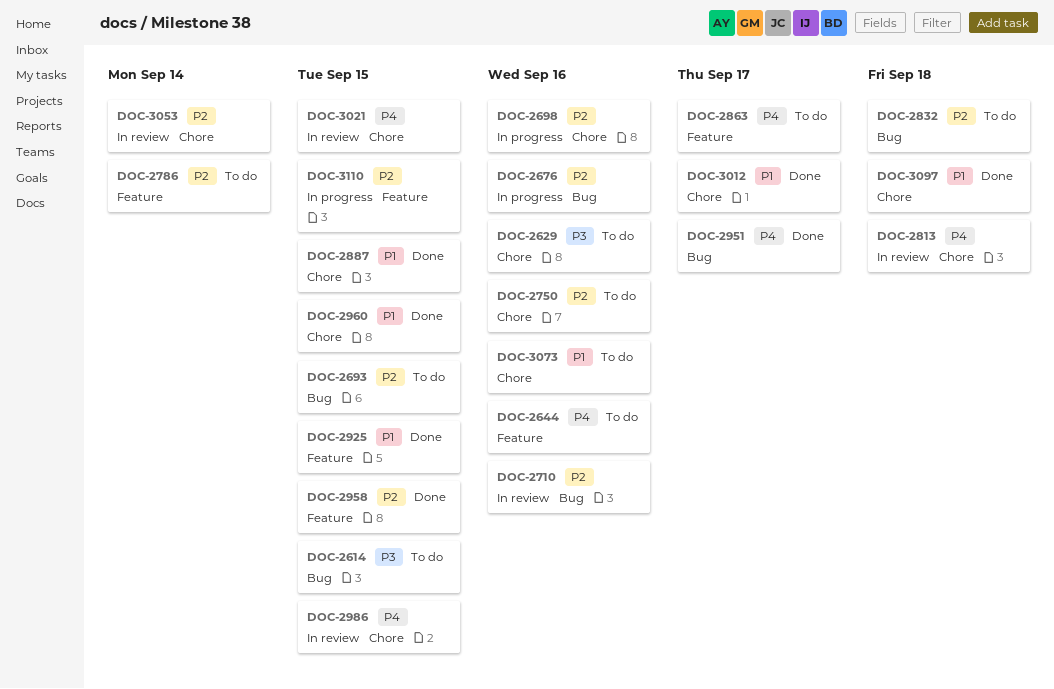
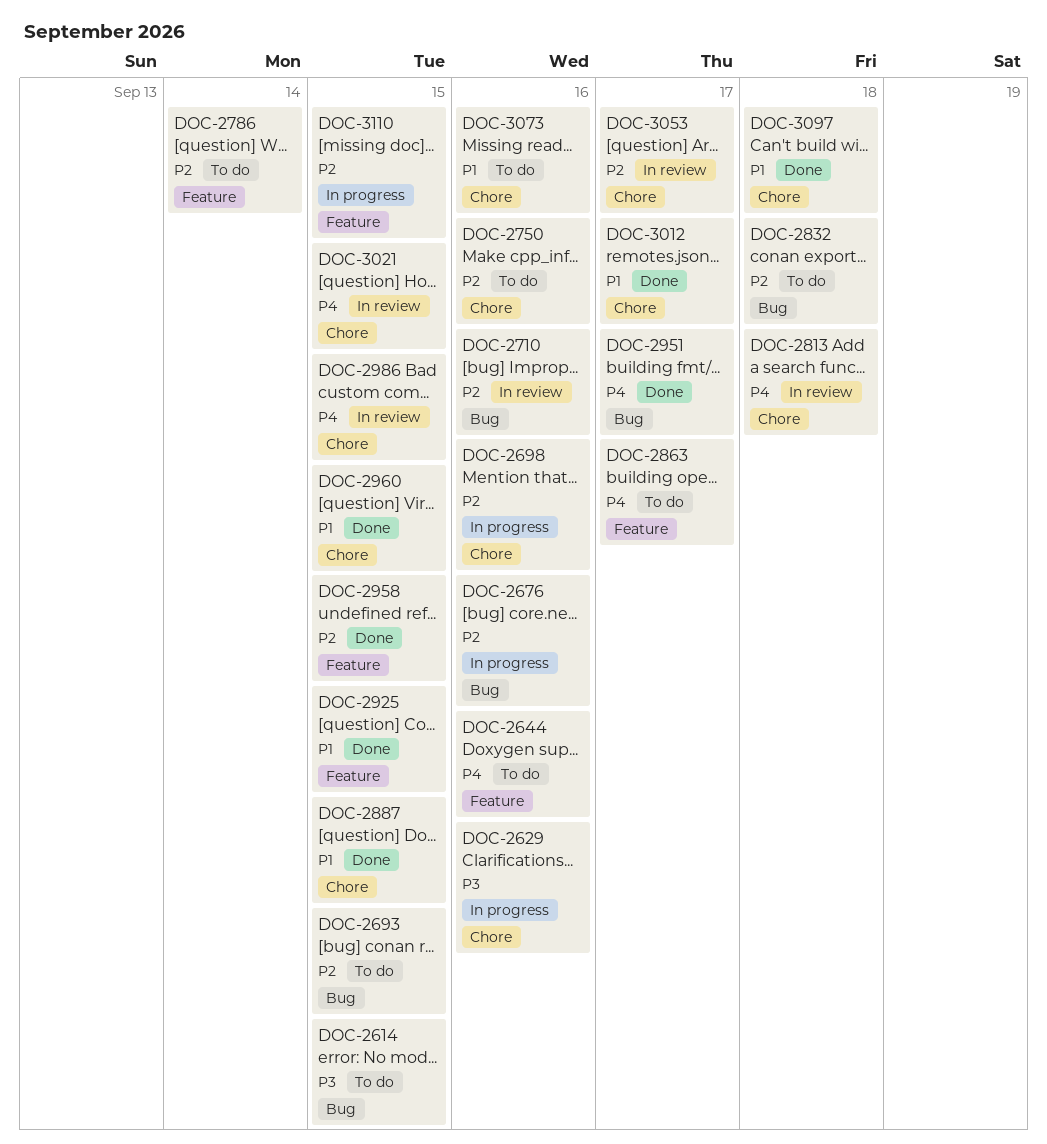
DOC-2629, status: To do -> In progress
DOC-3053, due: Sep 14 -> Sep 17

